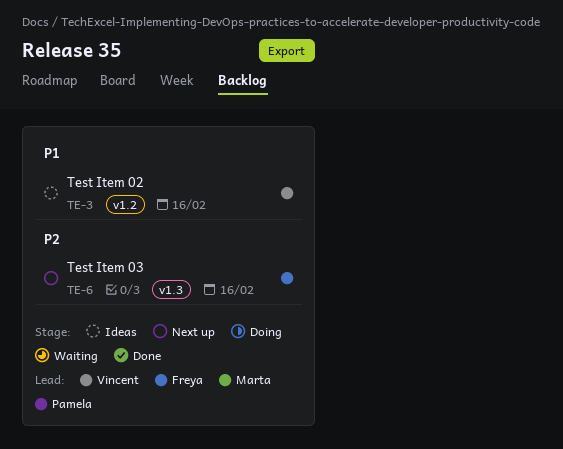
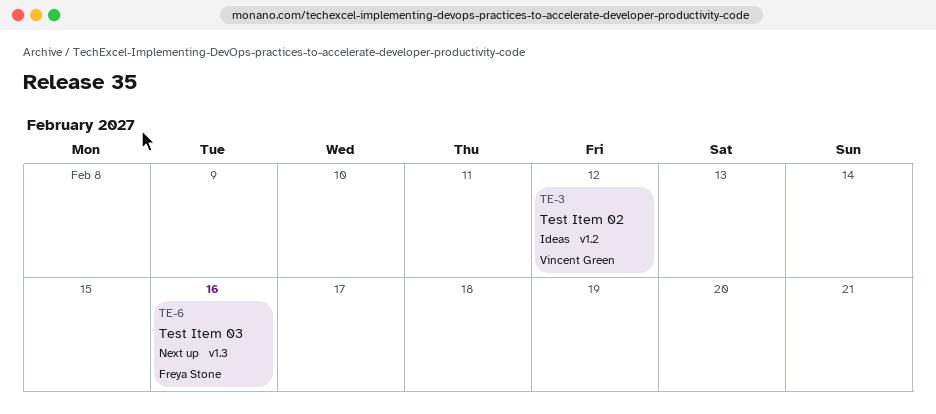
TE-3, due: Feb 16 -> Feb 12

